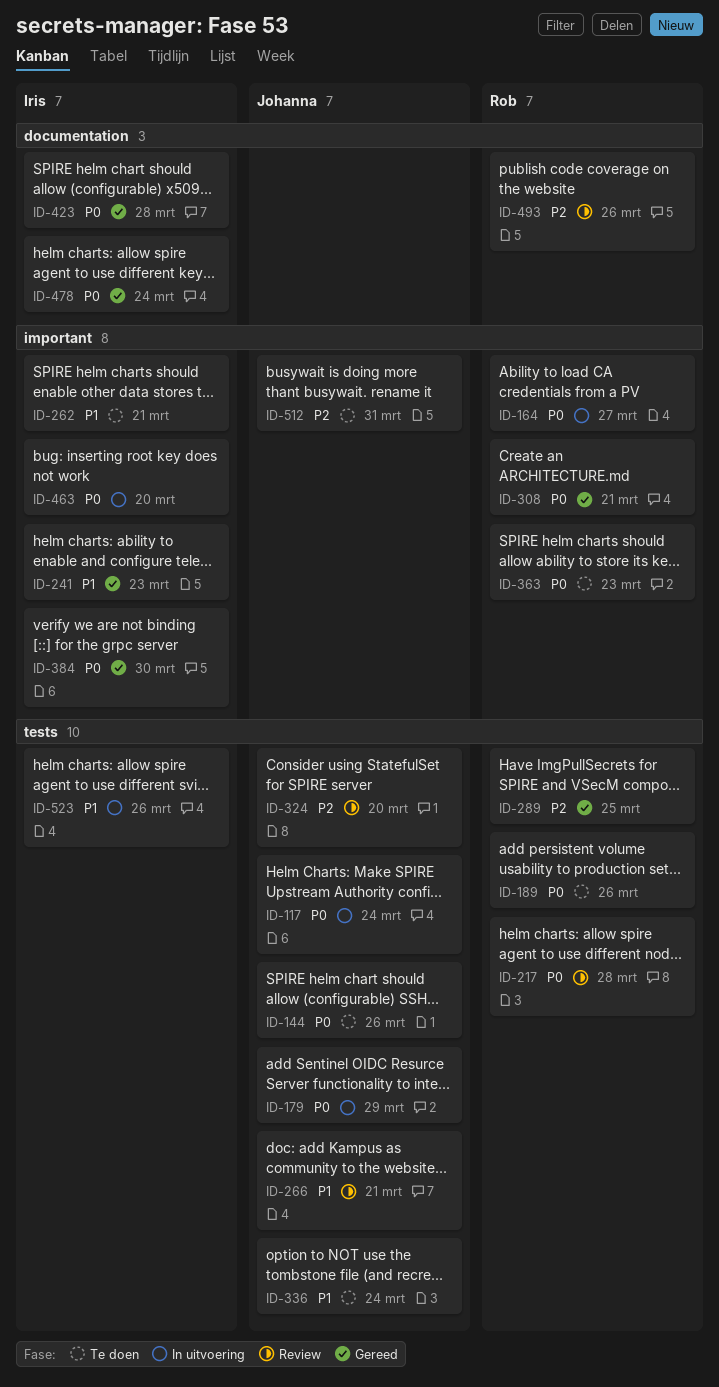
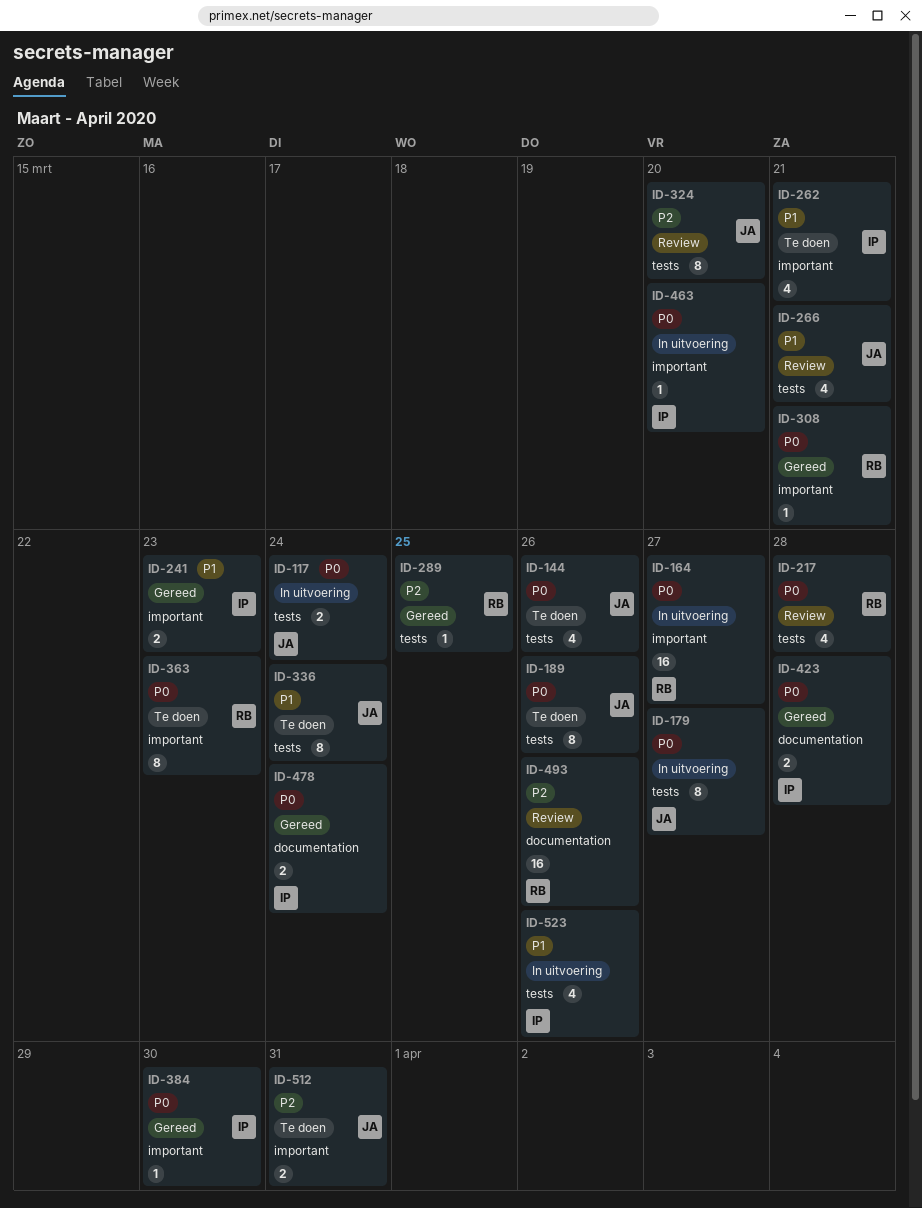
ID-179, due: Mar 29 -> Mar 27
ID-189, owner: Rob -> Johanna

